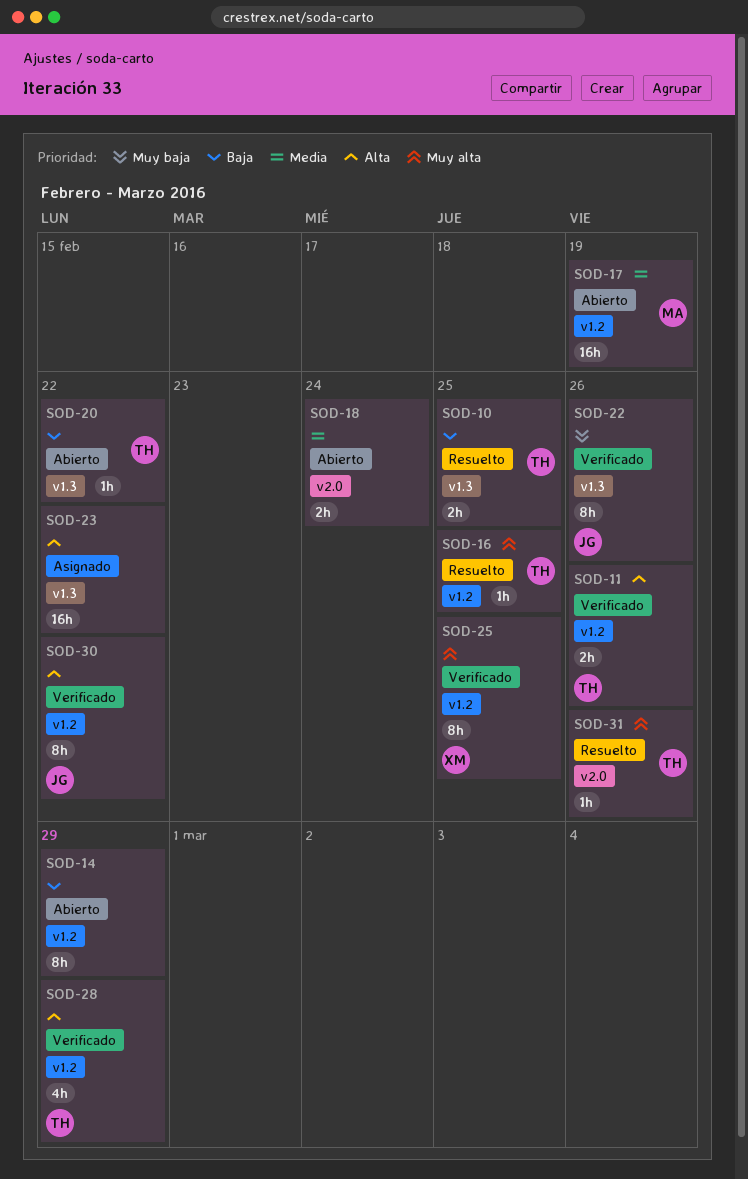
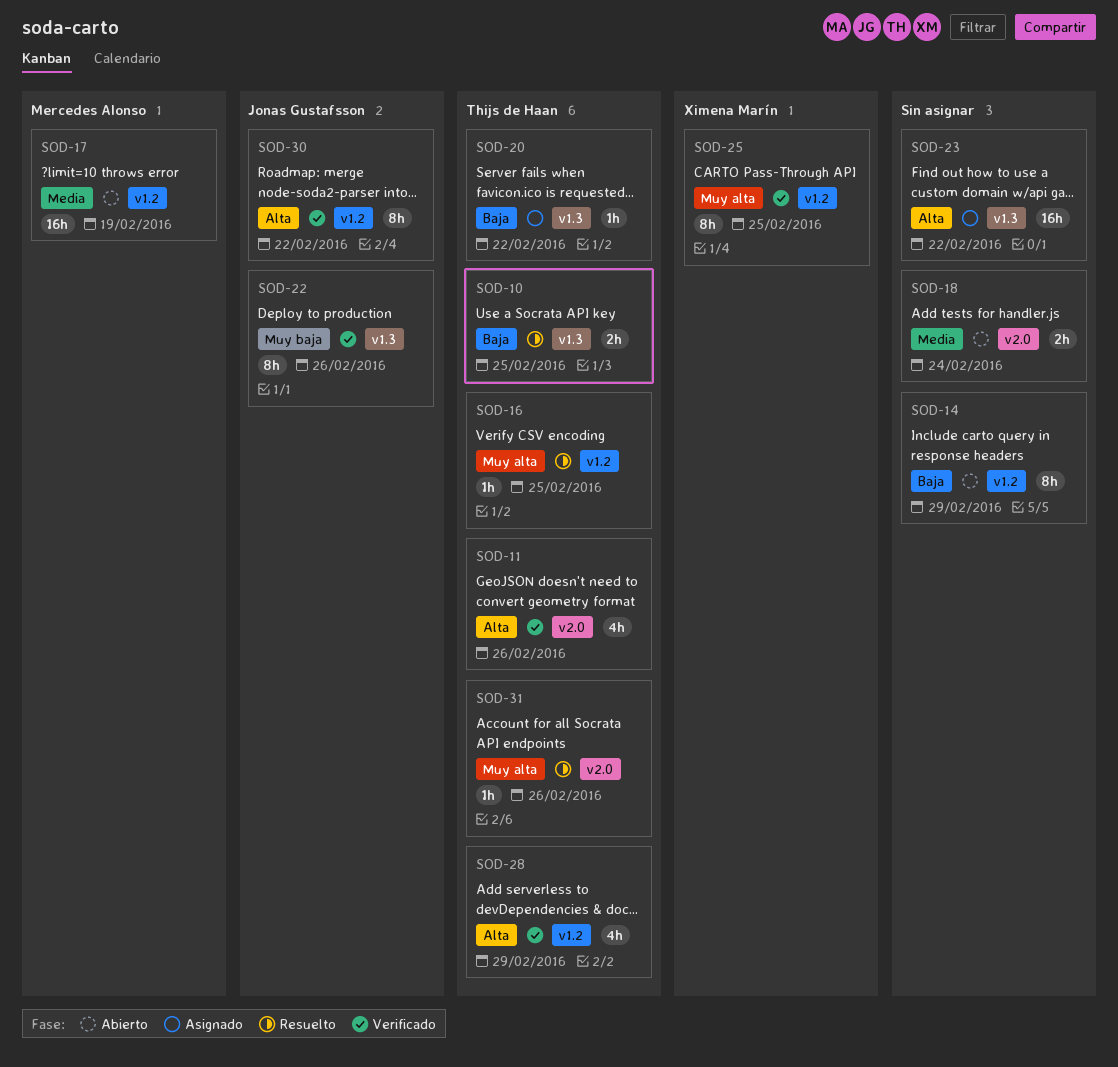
SOD-11, label: v1.2 -> v2.0
SOD-11, estimate: 2h -> 4h
SOD-20, status: Abierto -> Asignado

